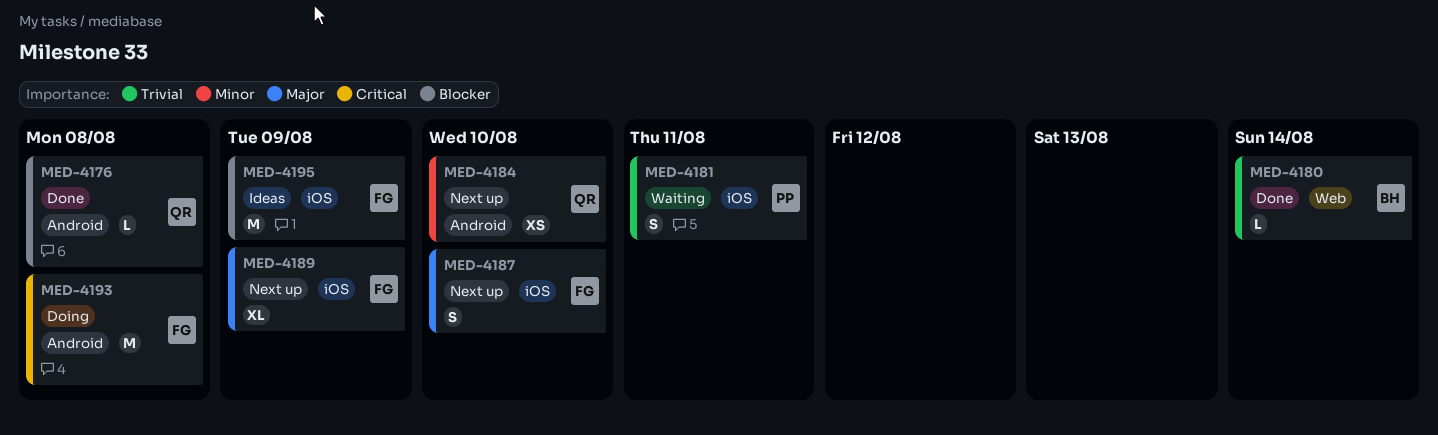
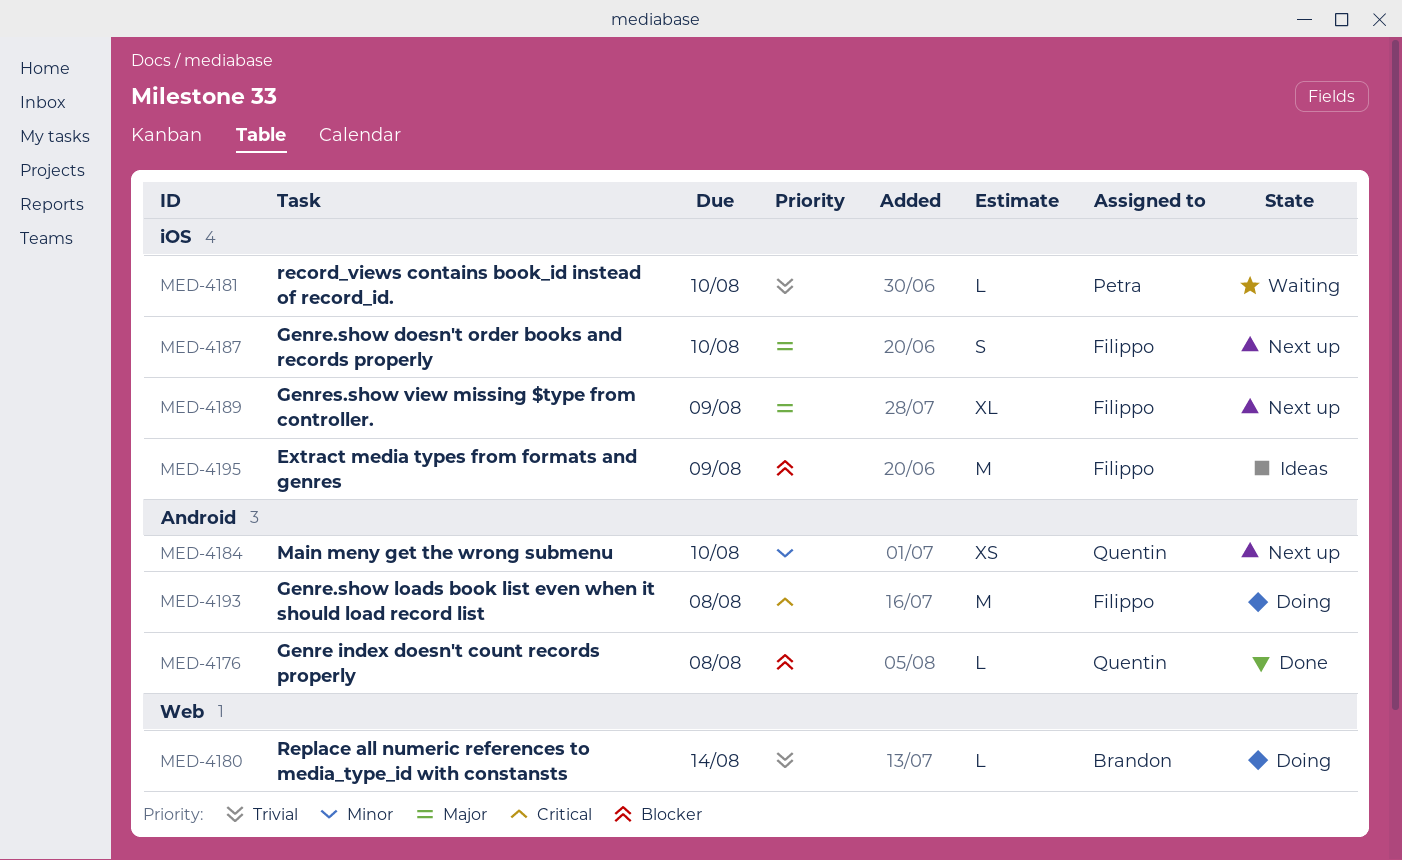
MED-4180, status: Done -> Doing
MED-4181, estimate: S -> L
MED-4181, due: Aug 11 -> Aug 10

